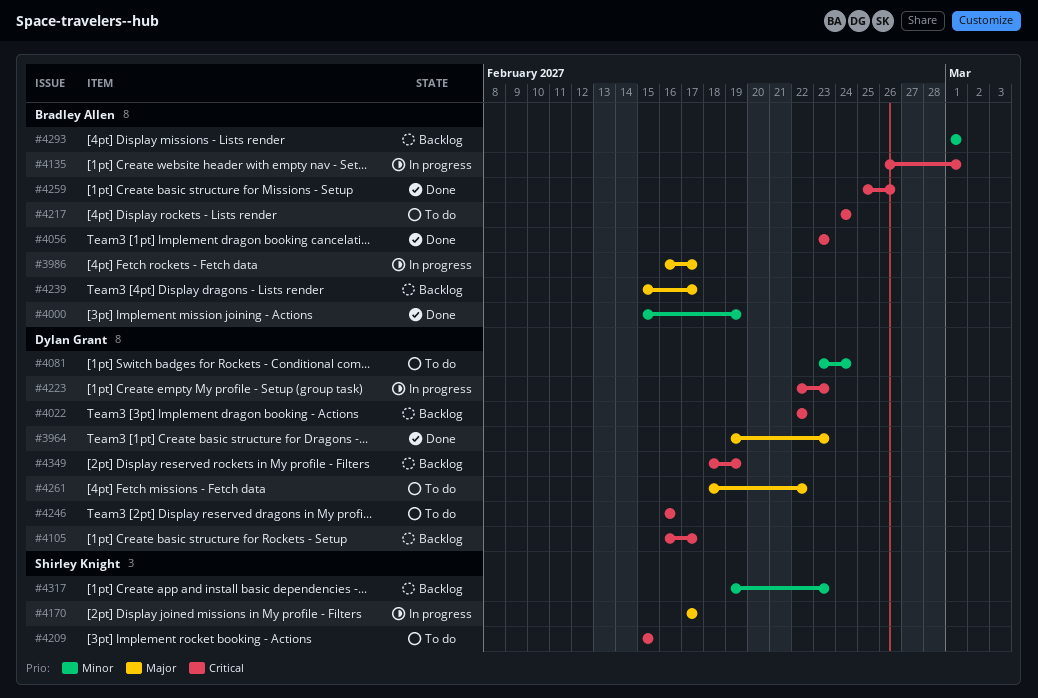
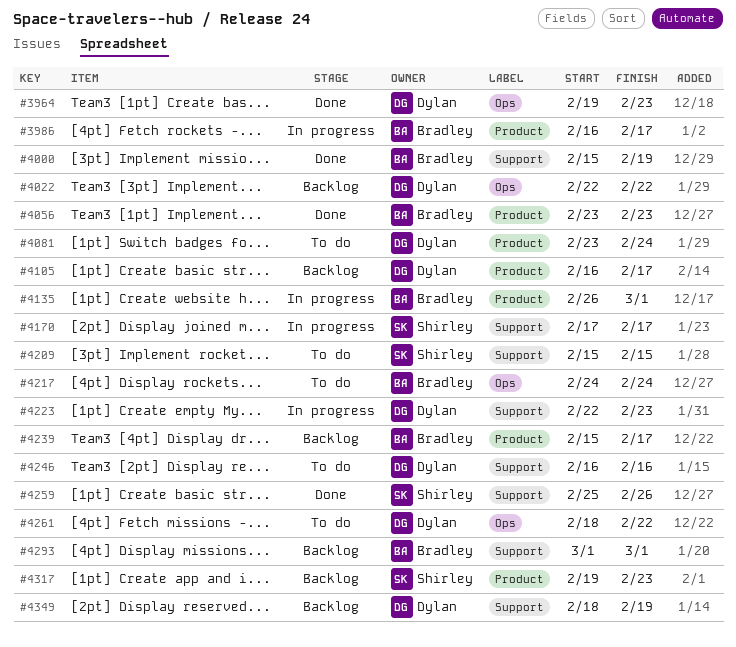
#4259, owner: Bradley Allen -> Shirley Knight

